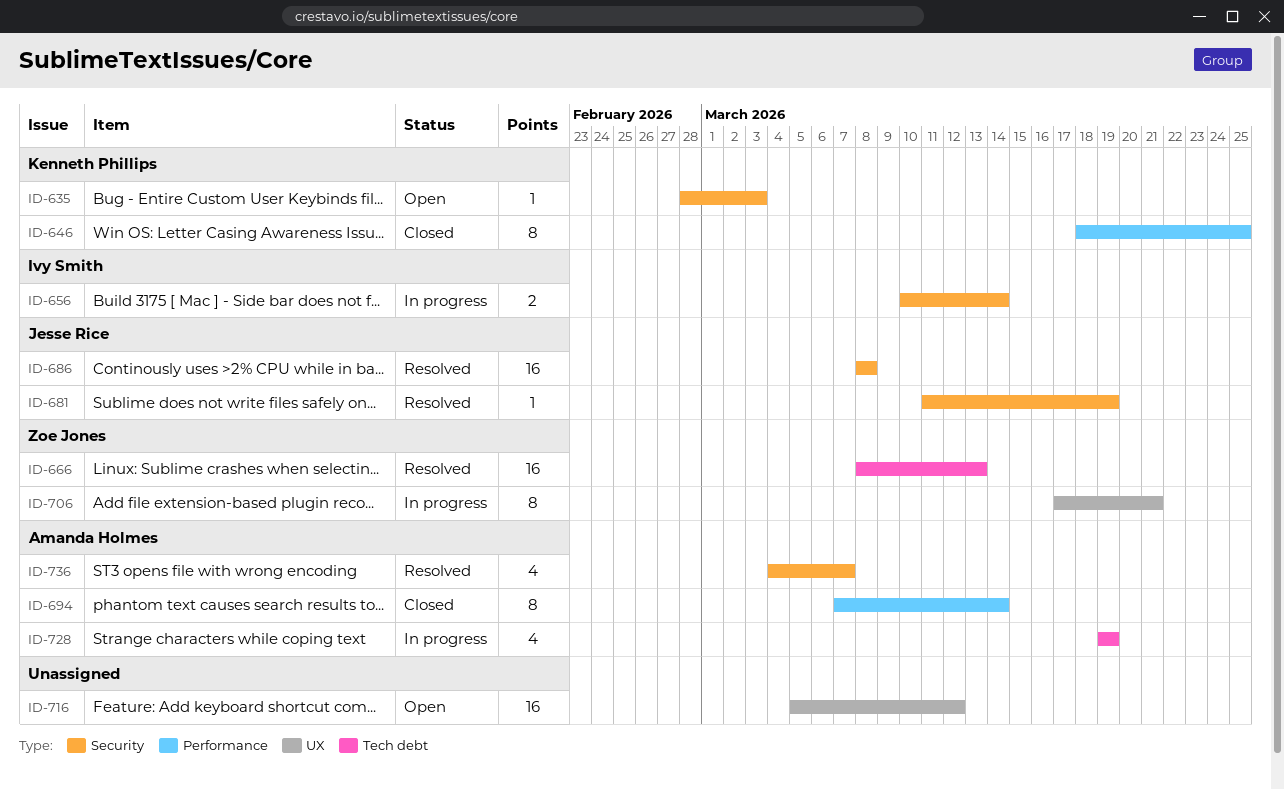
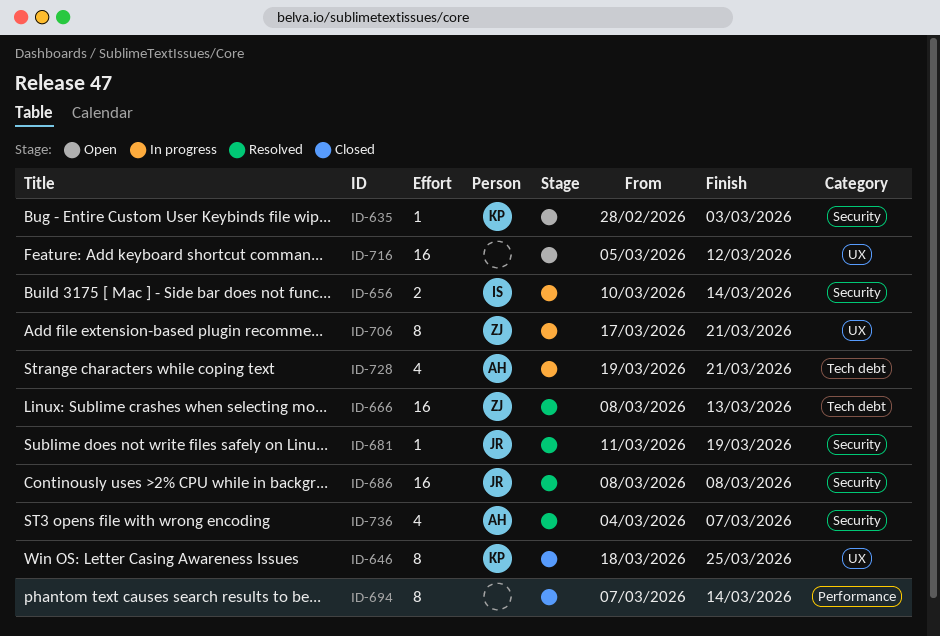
ID-646, label: Performance -> UX
ID-694, owner: Amanda Holmes -> none
ID-728, due: Mar 19 -> Mar 21

